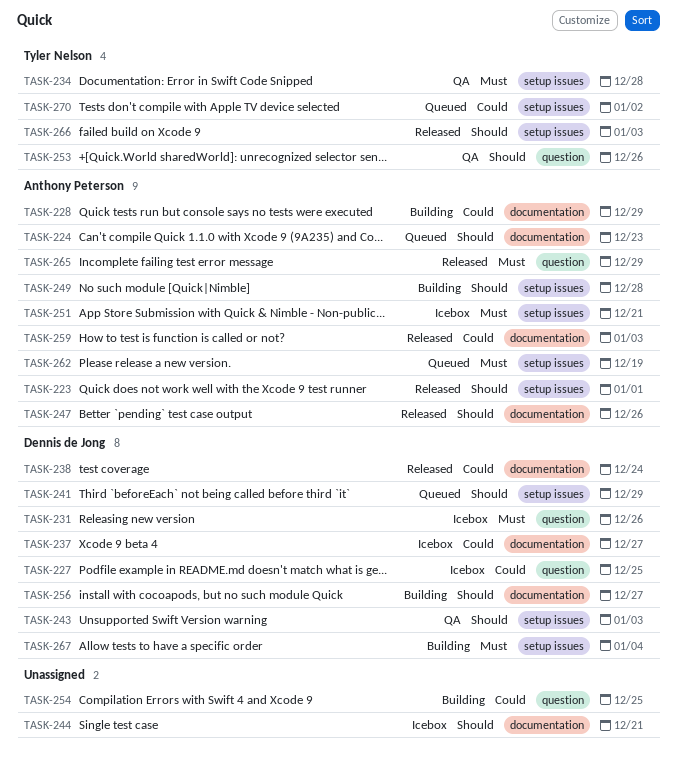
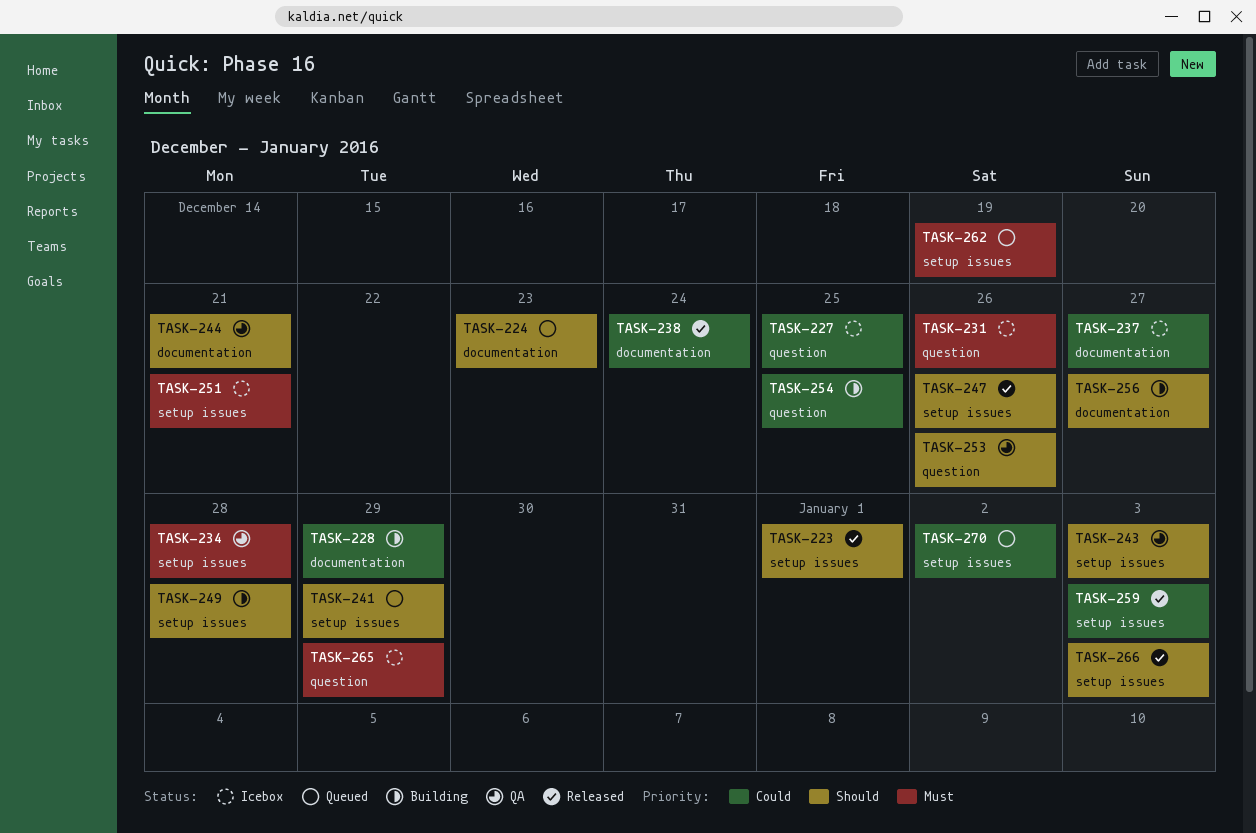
TASK-244, status: Icebox -> QA
TASK-247, label: documentation -> setup issues
TASK-259, label: documentation -> setup issues
TASK-265, status: Released -> Icebox
TASK-267: present -> none

